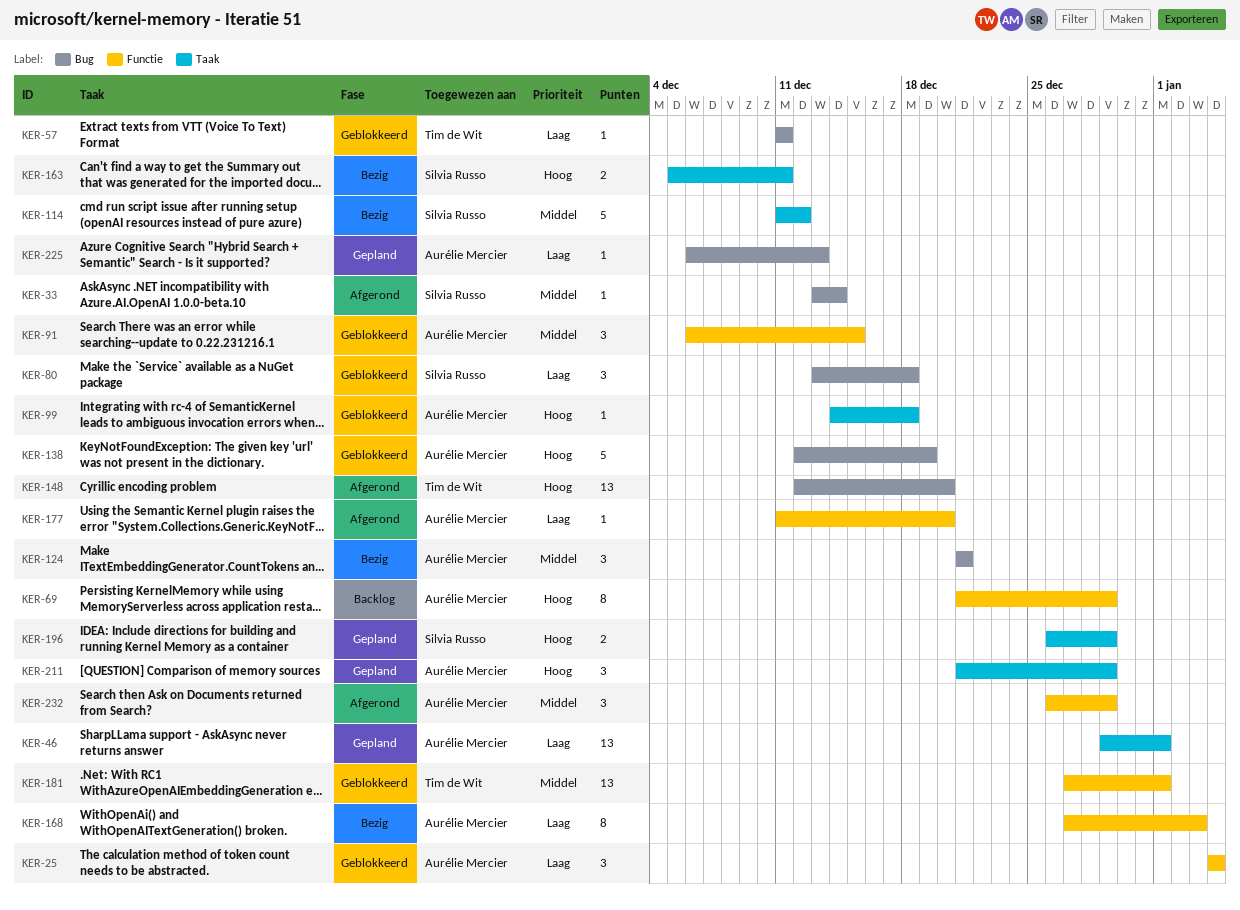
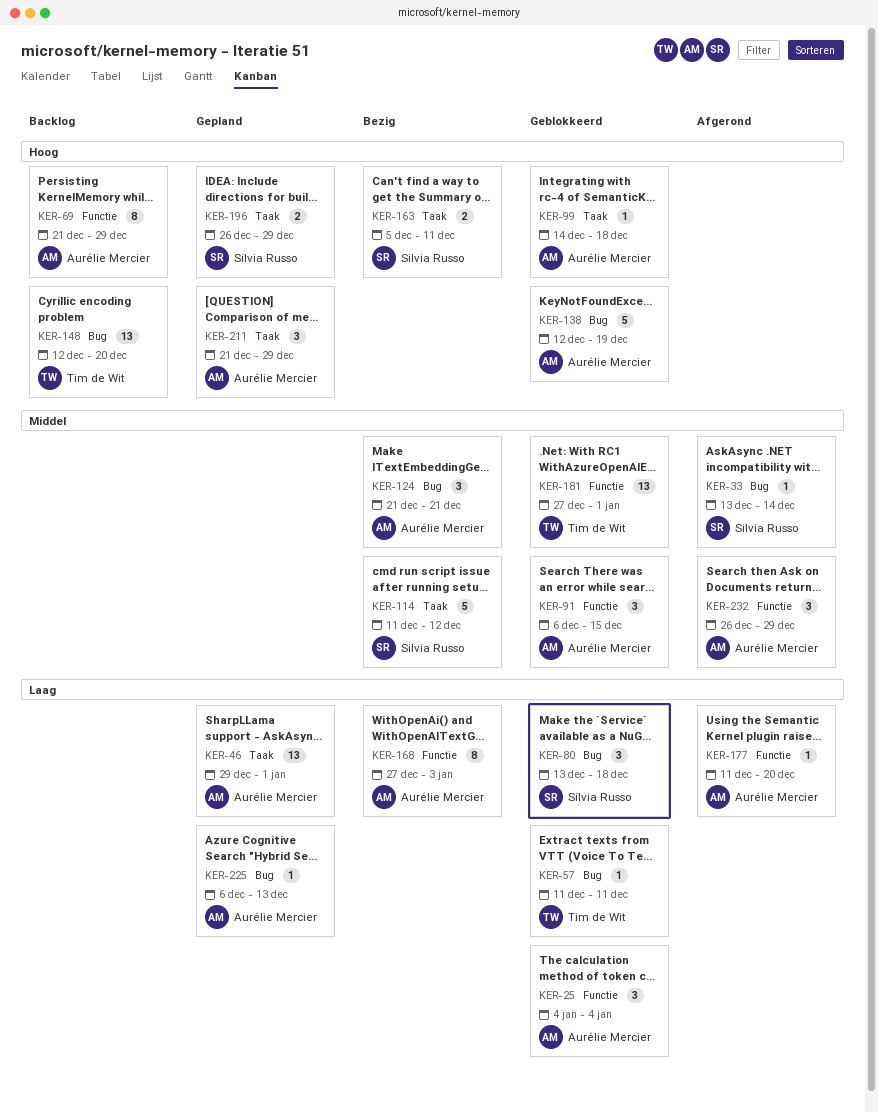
KER-148, status: Afgerond -> Backlog

